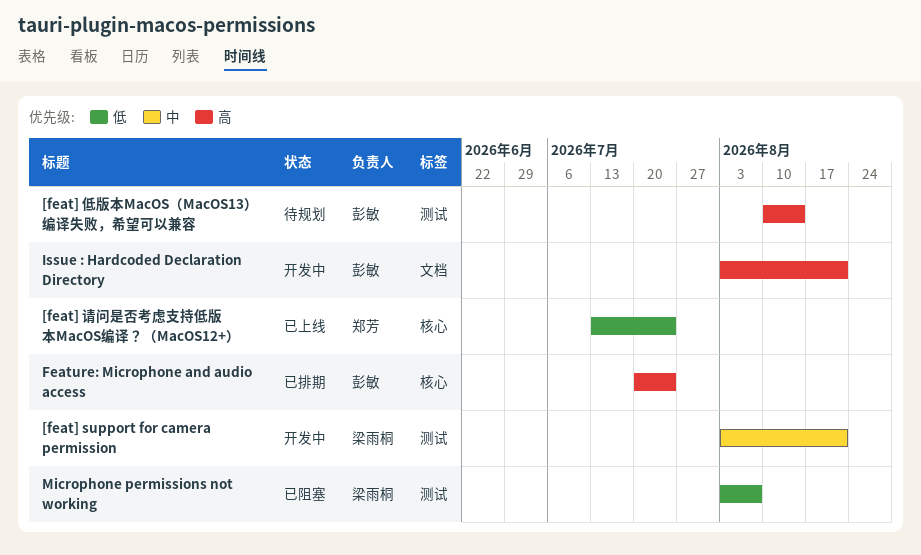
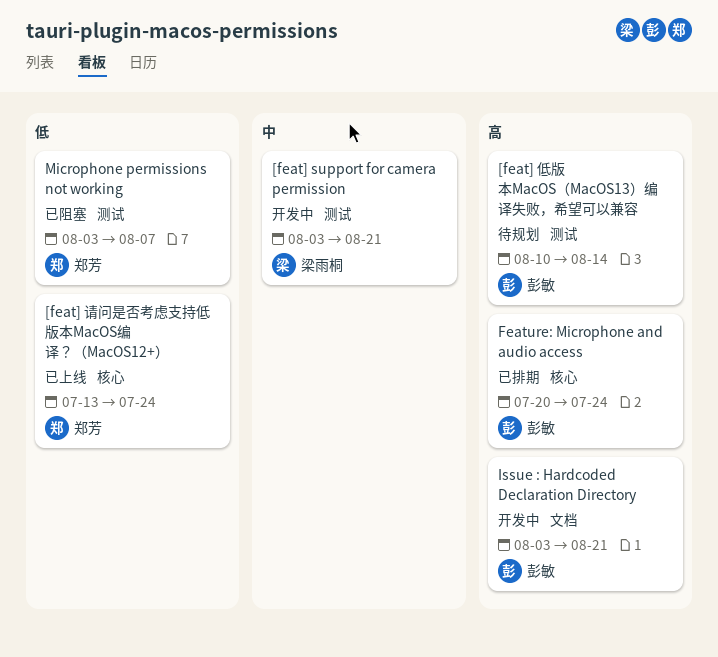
Microphone permissions not working, owner: 梁雨桐 -> 郑芳

